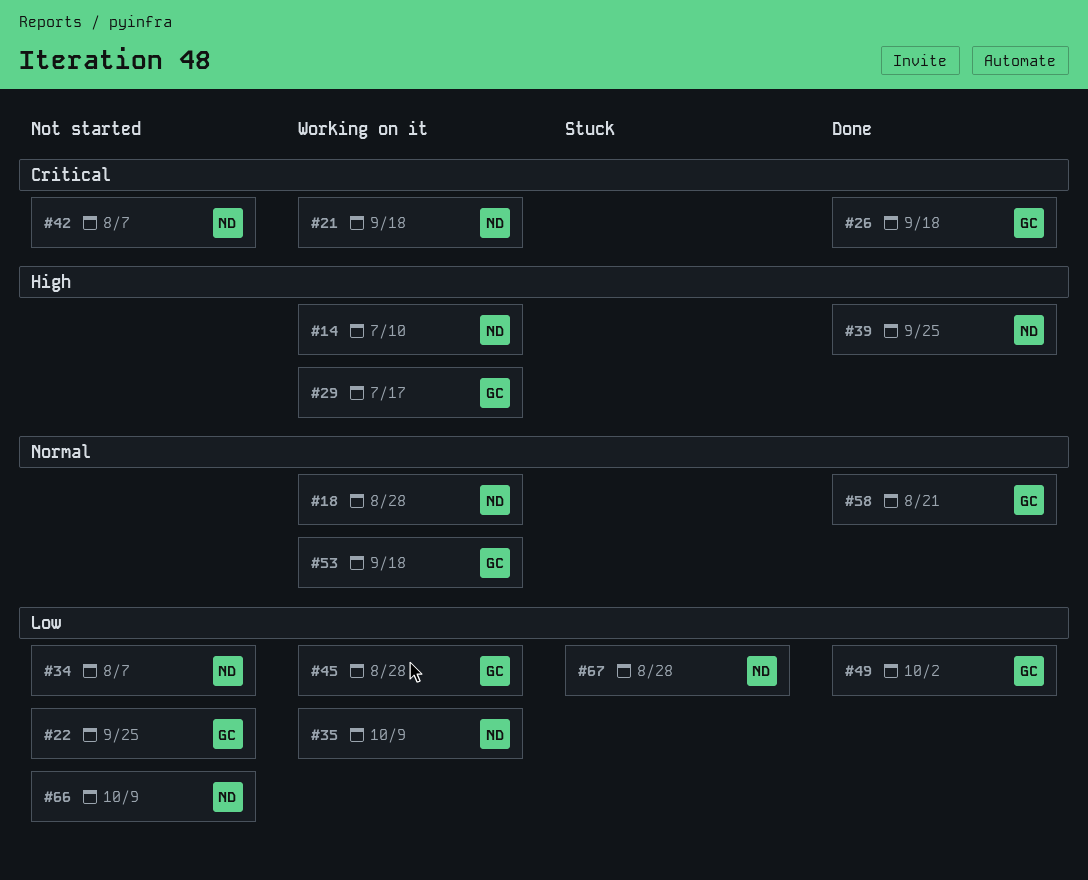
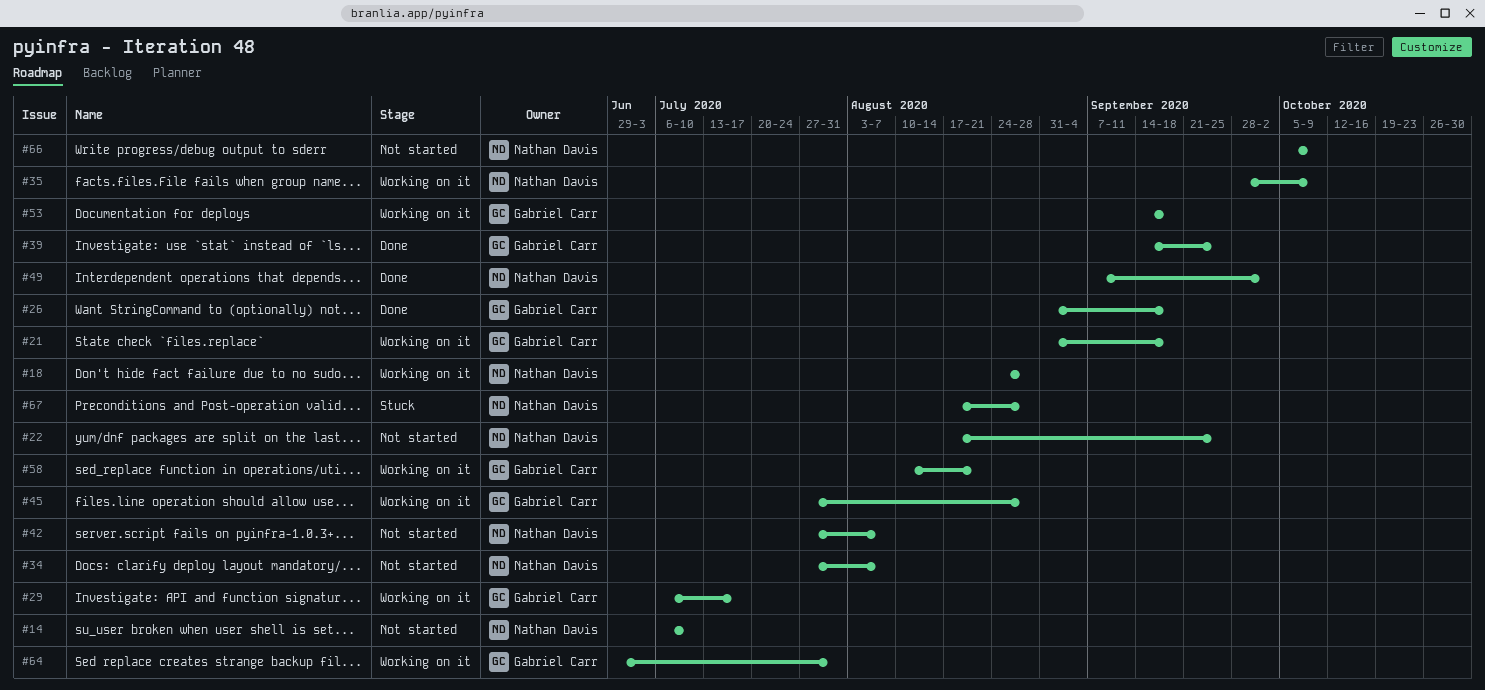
#14, status: Working on it -> Not started
#21, owner: Nathan Davis -> Gabriel Carr
#22, owner: Gabriel Carr -> Nathan Davis
#39, owner: Nathan Davis -> Gabriel Carr
#49, owner: Gabriel Carr -> Nathan Davis
#58, status: Done -> Working on it
#64: none -> present

